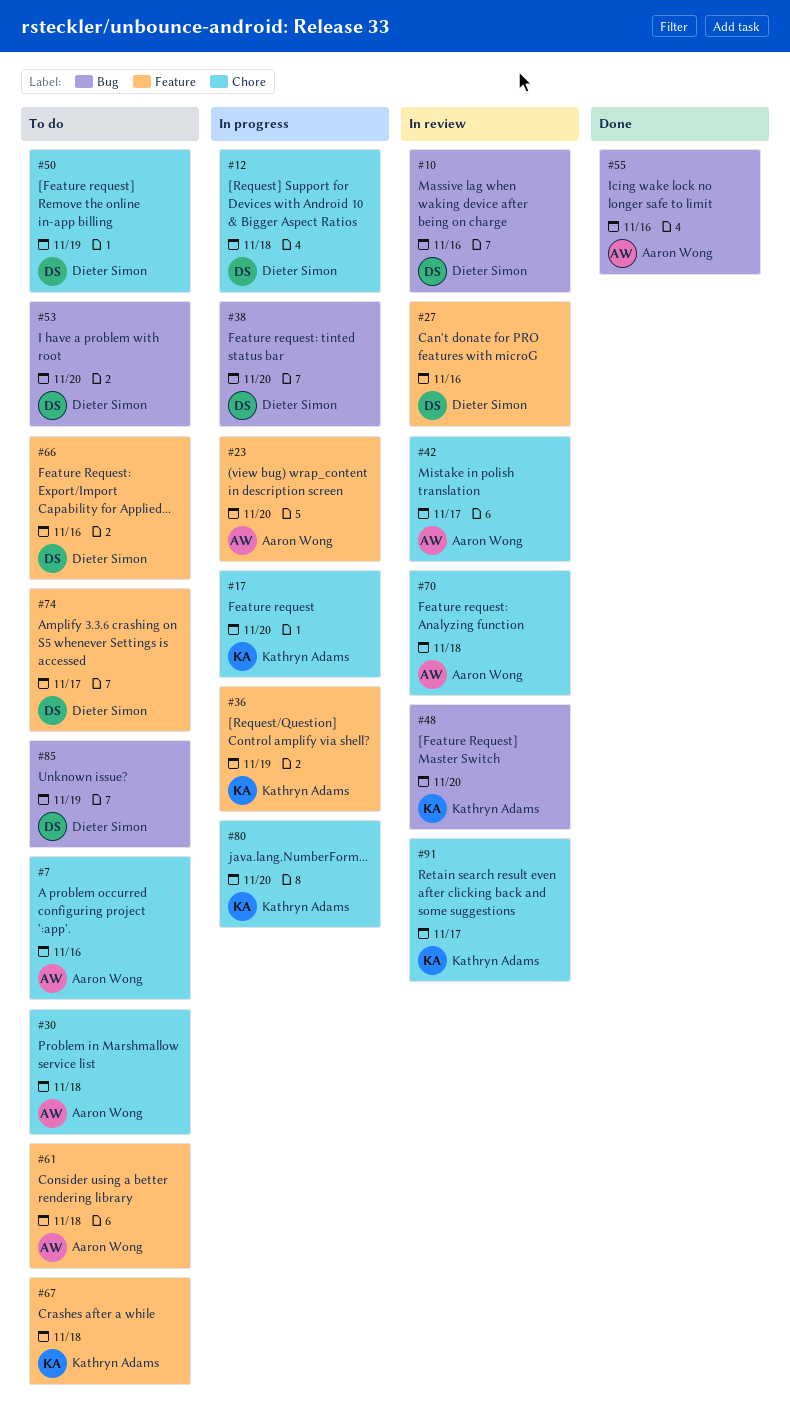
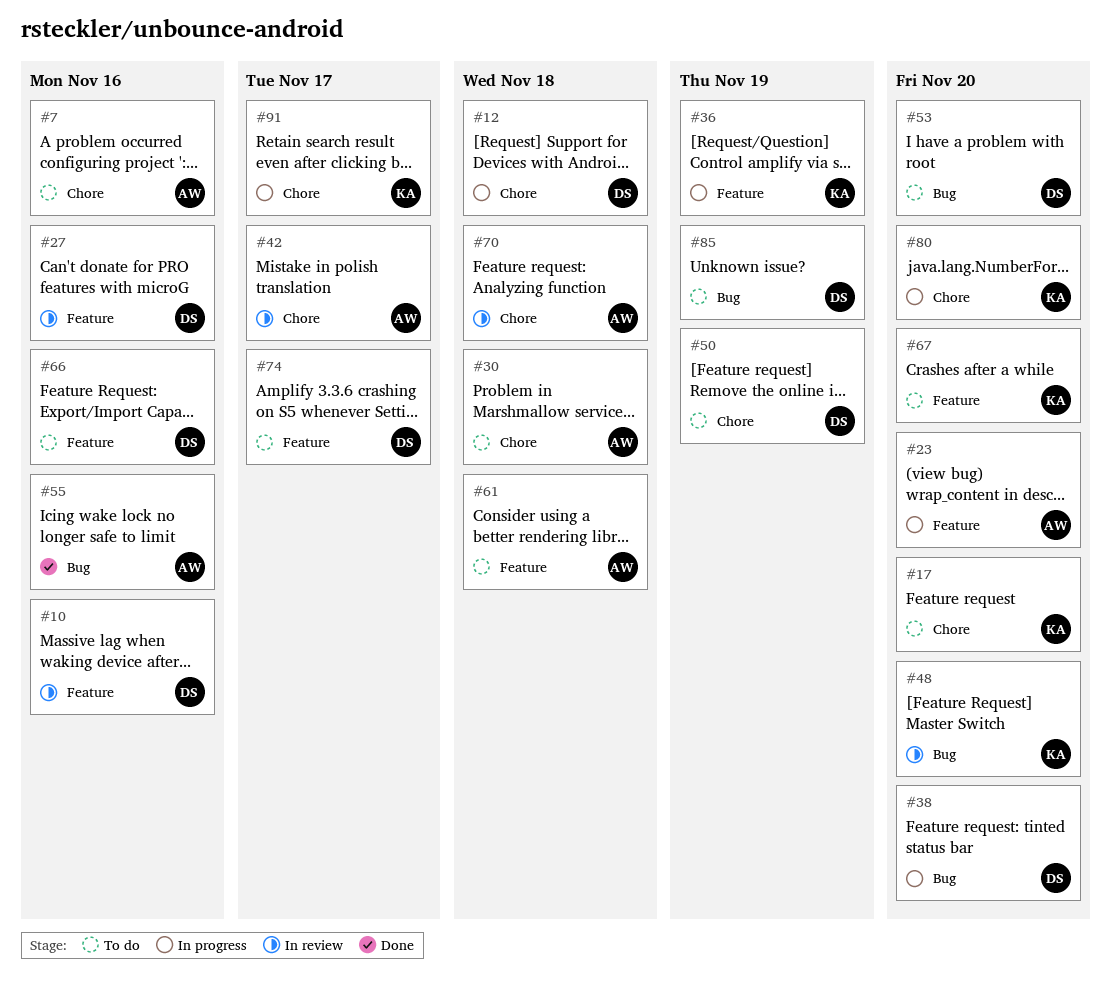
#10, label: Bug -> Feature
#17, status: In progress -> To do
#67, due: Nov 18 -> Nov 20
#91, status: In review -> In progress

